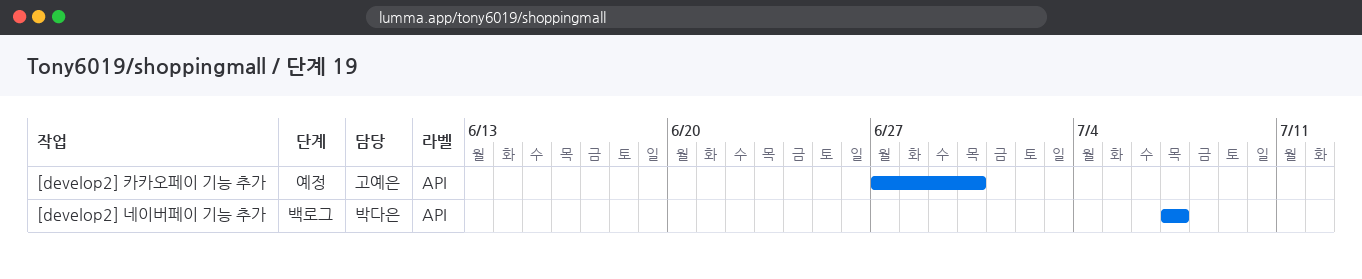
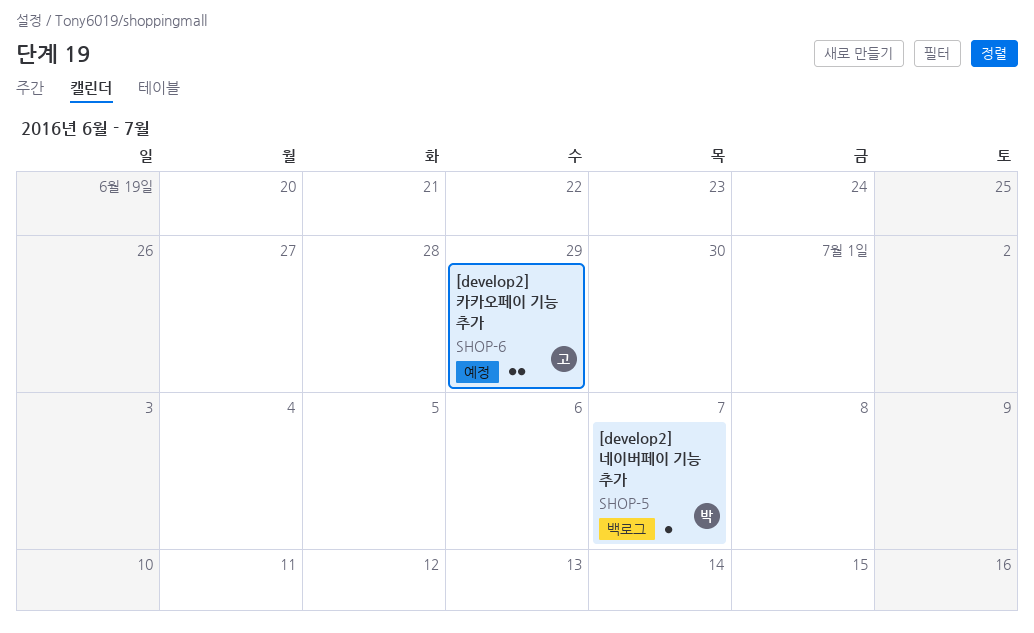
[develop2] 카카오페이 기능 추가, due: Jun 30 -> Jun 29

